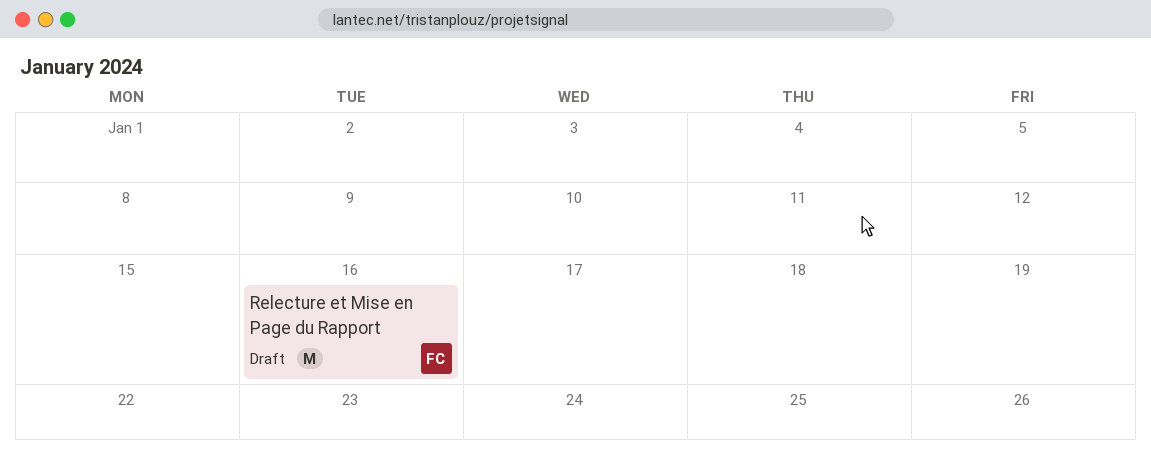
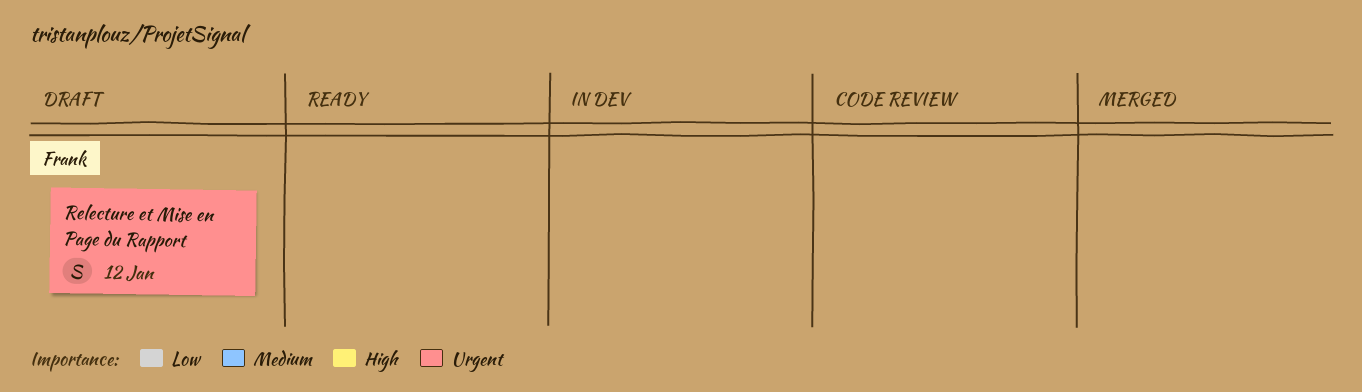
Relecture et Mise en Page du Rapport, estimate: M -> S
Relecture et Mise en Page du Rapport, due: Jan 16 -> Jan 12

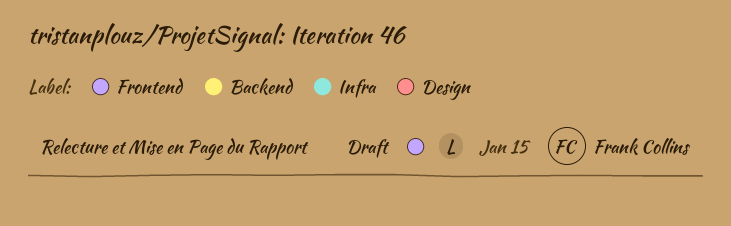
Relecture et Mise en Page du Rapport, estimate: S -> L
Relecture et Mise en Page du Rapport, due: Jan 12 -> Jan 15

